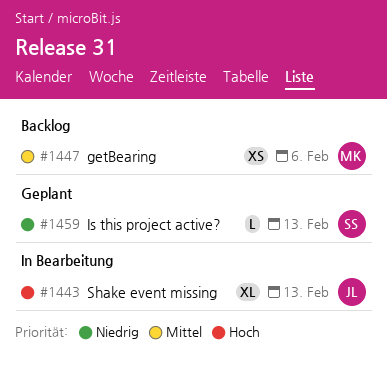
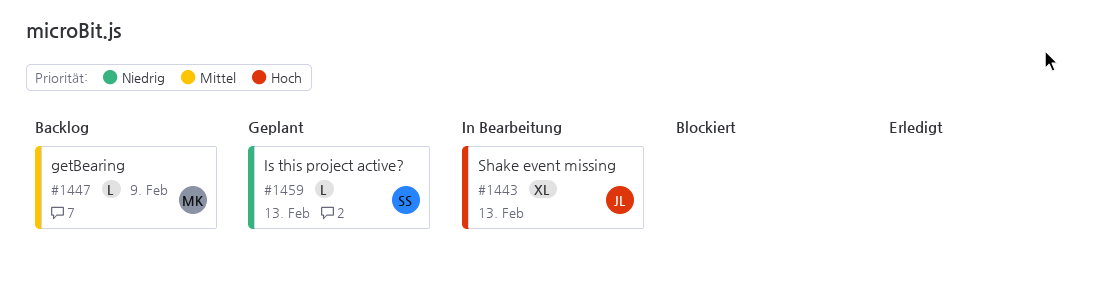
#1447, estimate: XS -> L
#1447, due: Feb 6 -> Feb 9

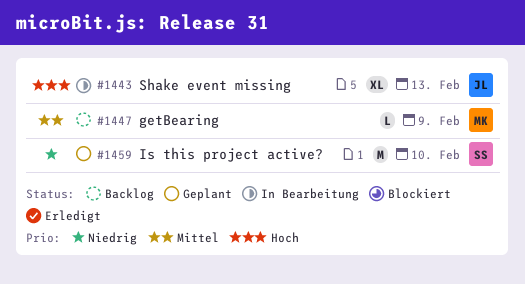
#1459, estimate: L -> M
#1459, due: Feb 13 -> Feb 10

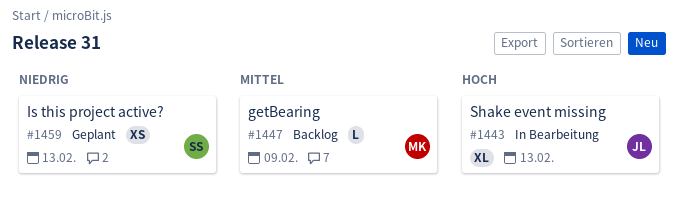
#1459, estimate: M -> XS
#1459, due: Feb 10 -> Feb 13

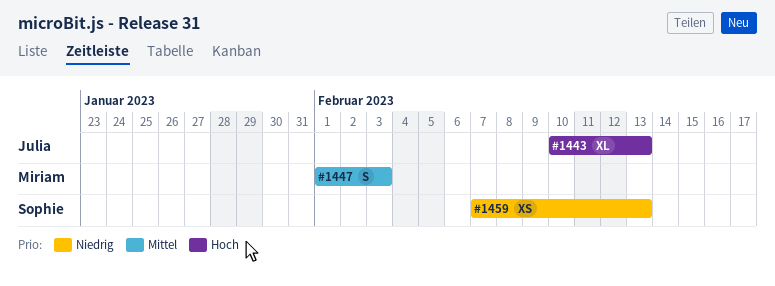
#1447, estimate: L -> S
#1447, due: Feb 9 -> Feb 3

